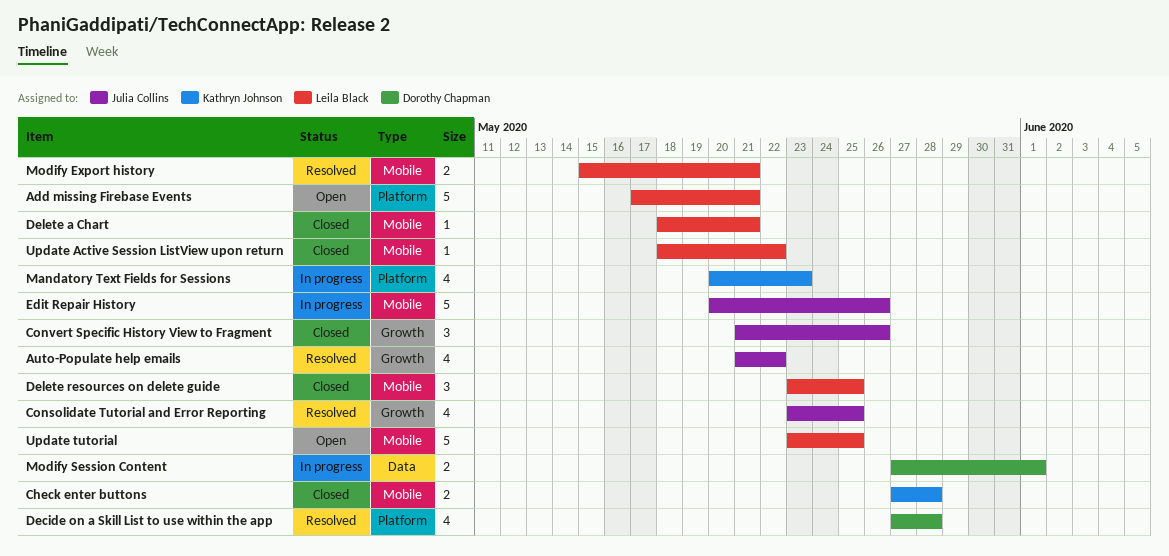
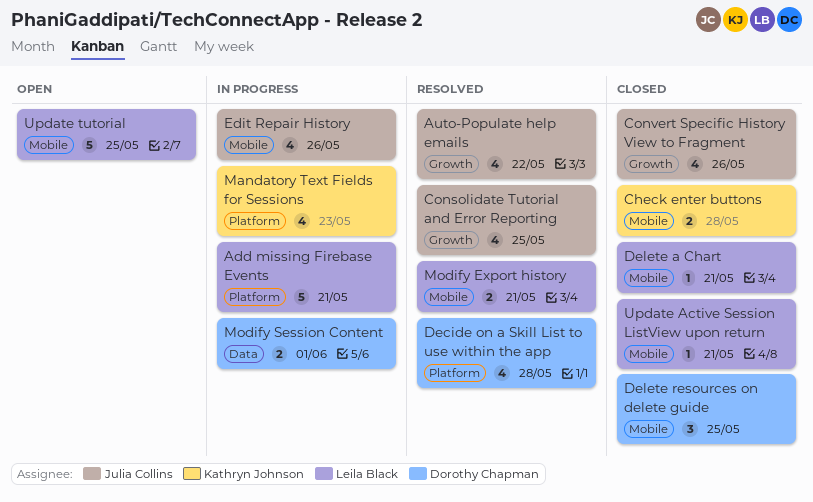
Add missing Firebase Events, status: Open -> In progress
Convert Specific History View to Fragment, estimate: 3 -> 4
Delete resources on delete guide, owner: Leila Black -> Dorothy Chapman
Edit Repair History, estimate: 5 -> 4
Update Active Session ListView upon return, due: May 22 -> May 21

